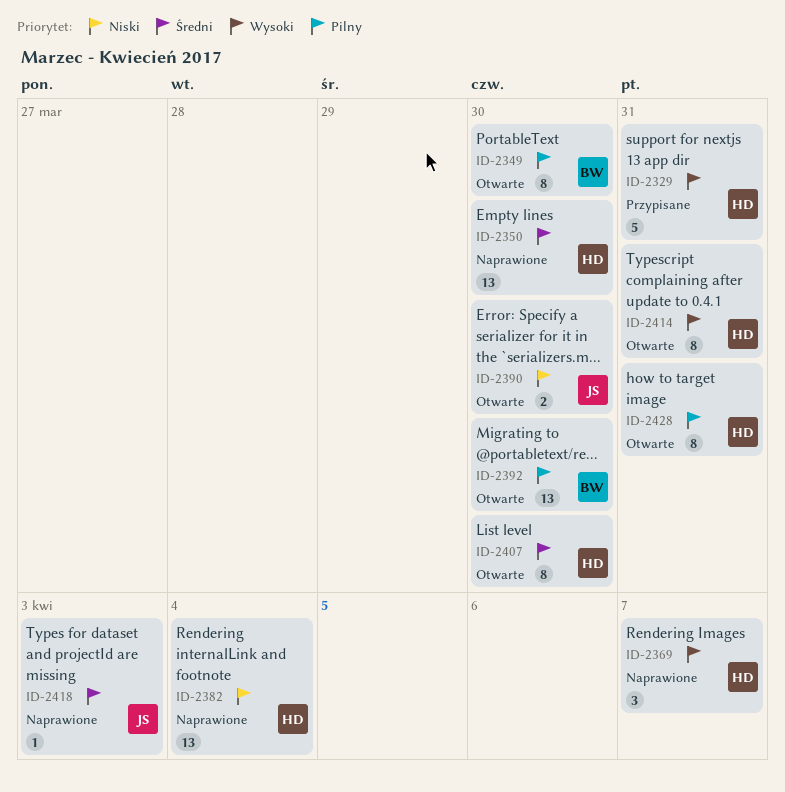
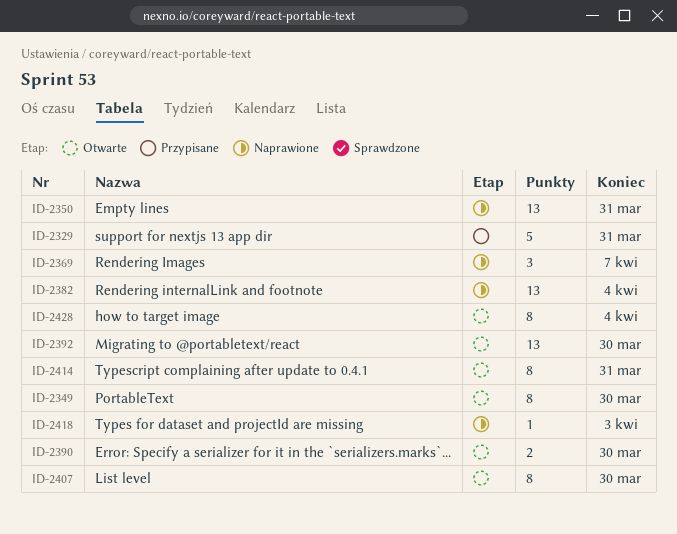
ID-2350, due: Mar 30 -> Mar 31
ID-2428, due: Mar 31 -> Apr 4

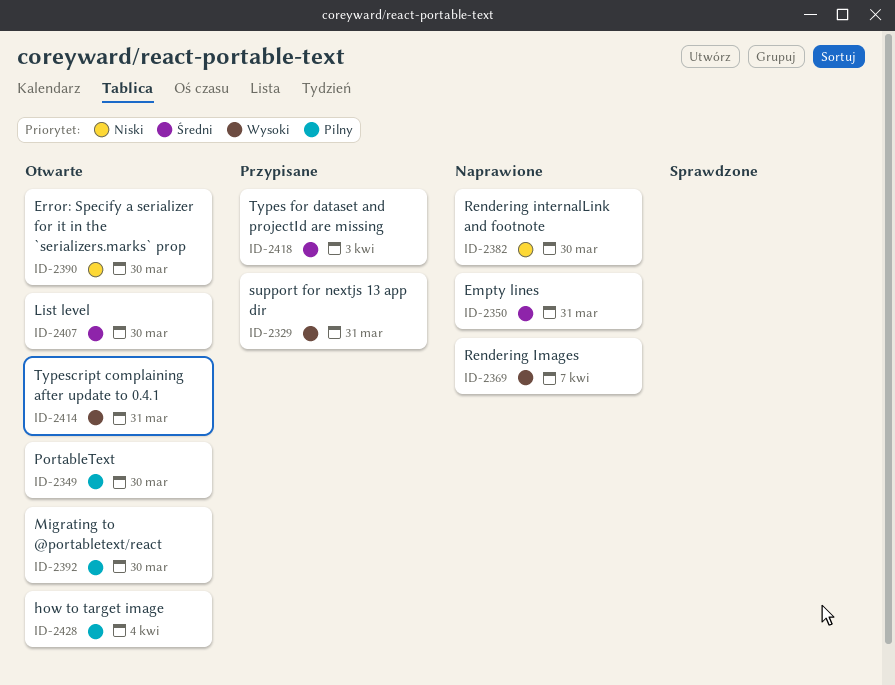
ID-2382, due: Apr 4 -> Mar 30
ID-2418, status: Naprawione -> Przypisane

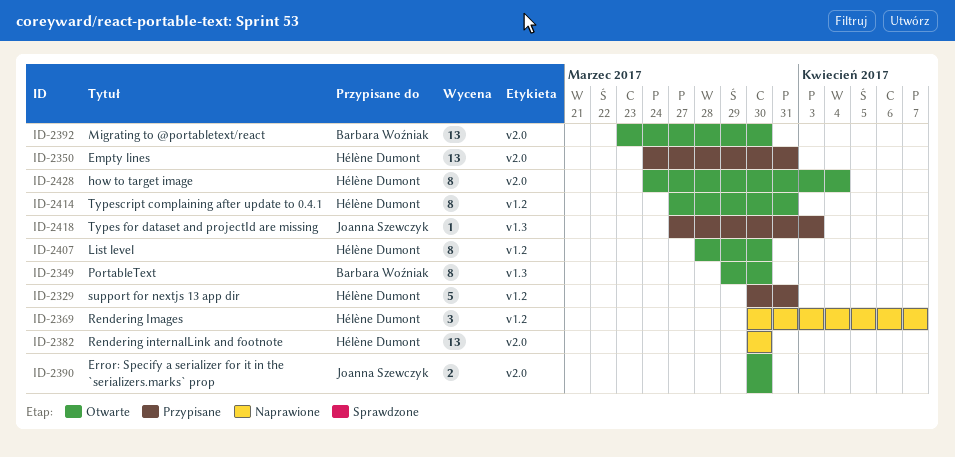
ID-2350, status: Naprawione -> Przypisane

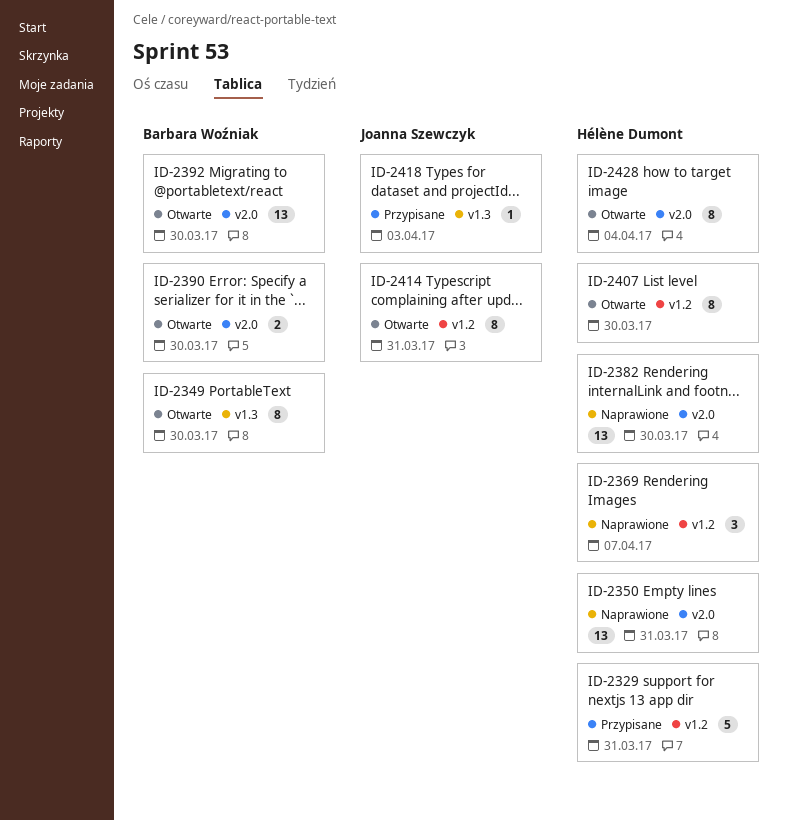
ID-2350, status: Przypisane -> Naprawione
ID-2390, owner: Joanna Szewczyk -> Barbara Woźniak
ID-2414, owner: Hélène Dumont -> Joanna Szewczyk

